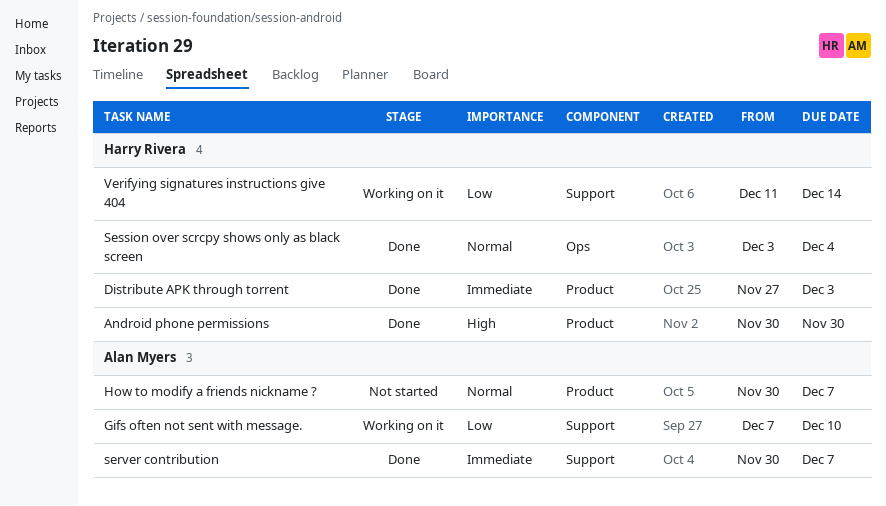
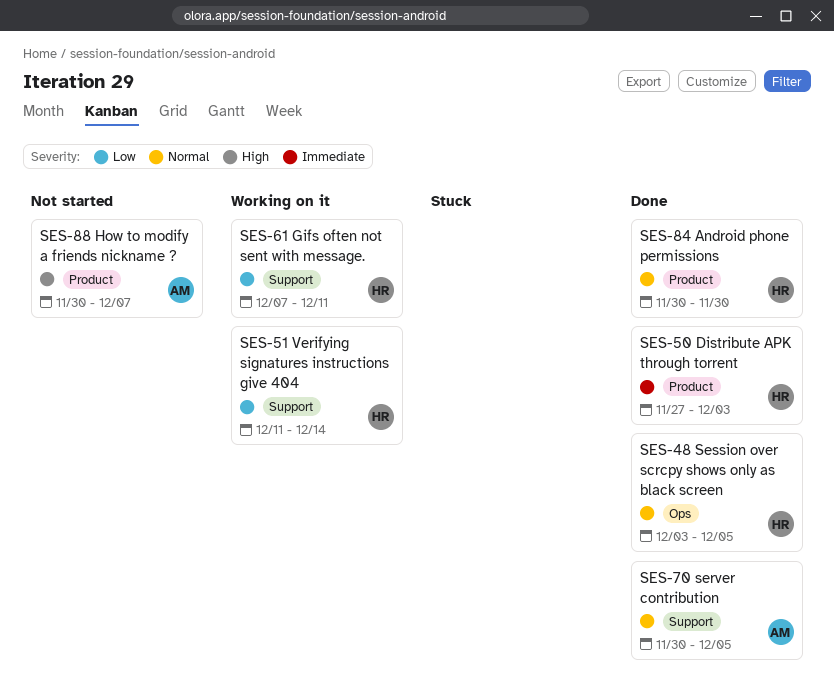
Android phone permissions, priority: High -> Normal
Gifs often not sent with message., owner: Alan Myers -> Harry Rivera
Gifs often not sent with message., due: Dec 10 -> Dec 11
How to modify a friends nickname ?, priority: Normal -> High
server contribution, priority: Immediate -> Normal
server contribution, due: Dec 7 -> Dec 5
Session over scrcpy shows only as black screen, due: Dec 4 -> Dec 5

